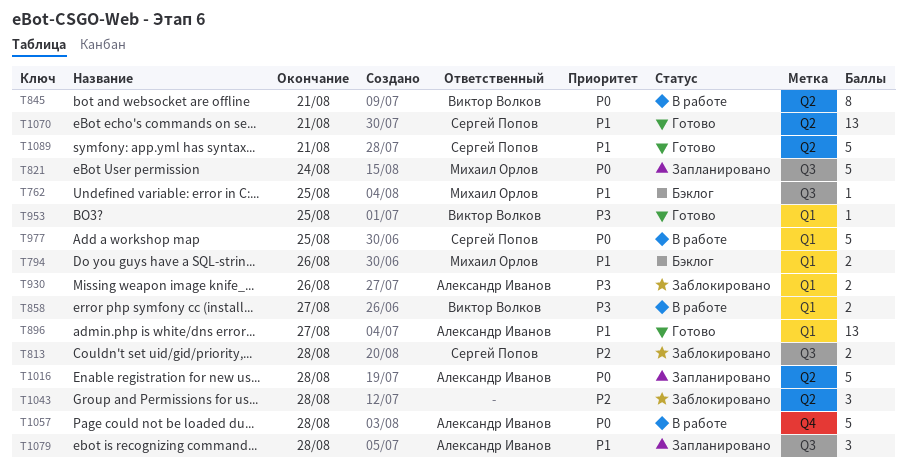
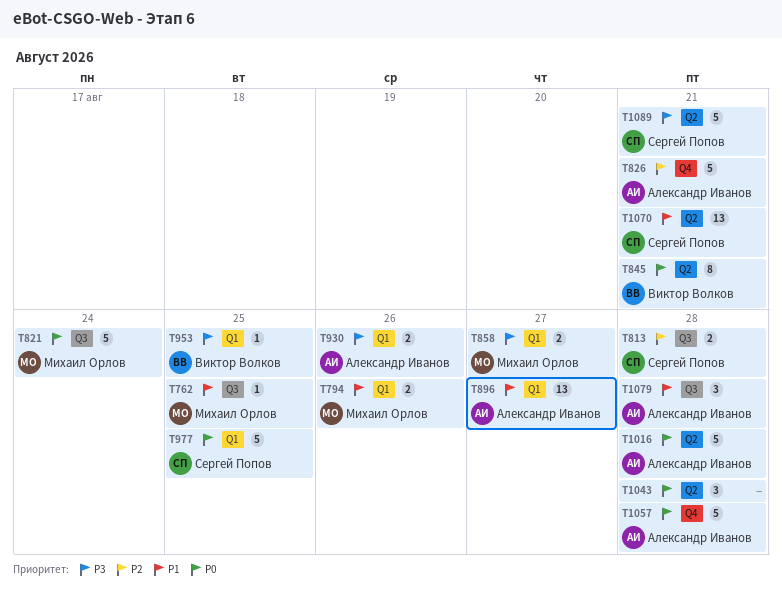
T826: none -> present
T858, owner: Виктор Волков -> Михаил Орлов
T1043, priority: P2 -> P0
T1089, priority: P1 -> P3

